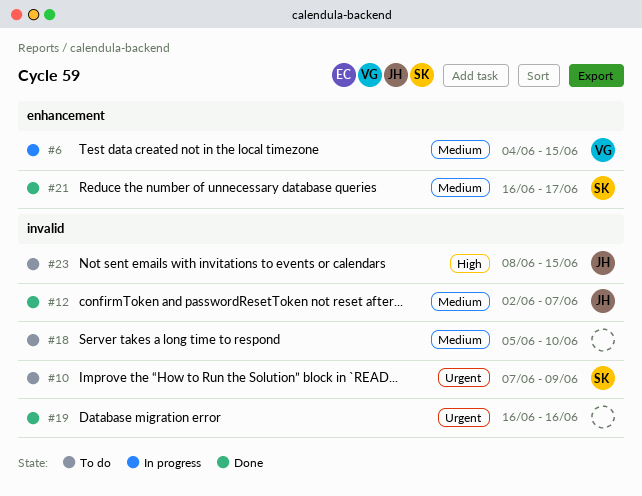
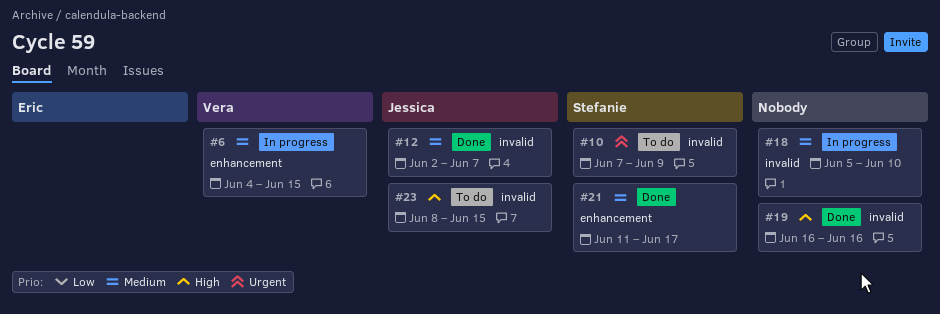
#18, status: To do -> In progress
#19, priority: Urgent -> High
#21, start: Jun 16 -> Jun 11

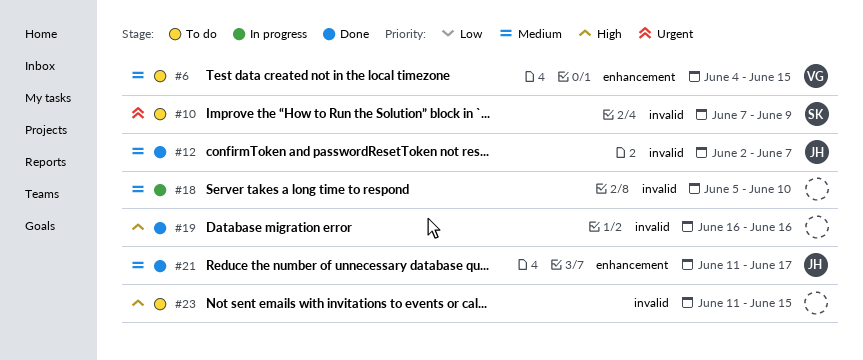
#6, status: In progress -> To do
#21, owner: Stefanie -> Jessica
#23, owner: Jessica -> none
#23, start: Jun 8 -> Jun 11

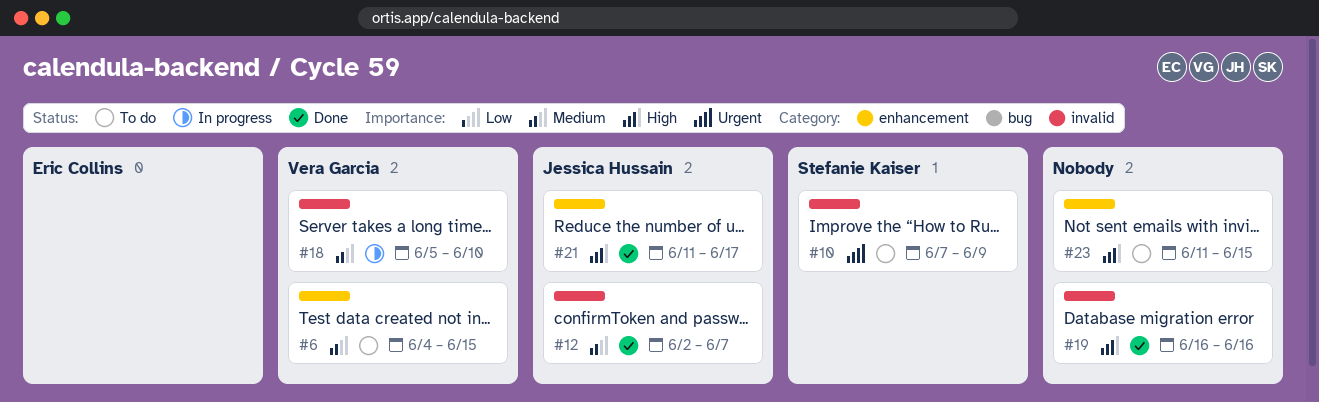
#18, owner: none -> Vera Garcia
#21, priority: Medium -> High
#23, label: invalid -> enhancement

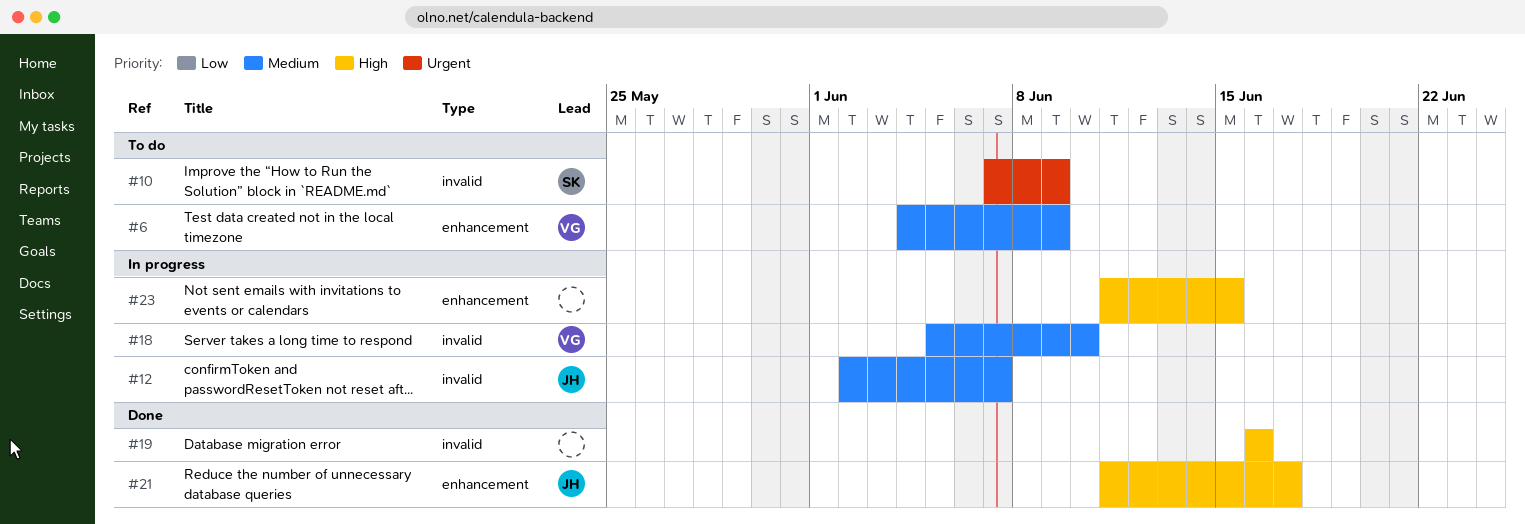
#6, due: Jun 15 -> Jun 9
#12, status: Done -> In progress
#23, status: To do -> In progress

